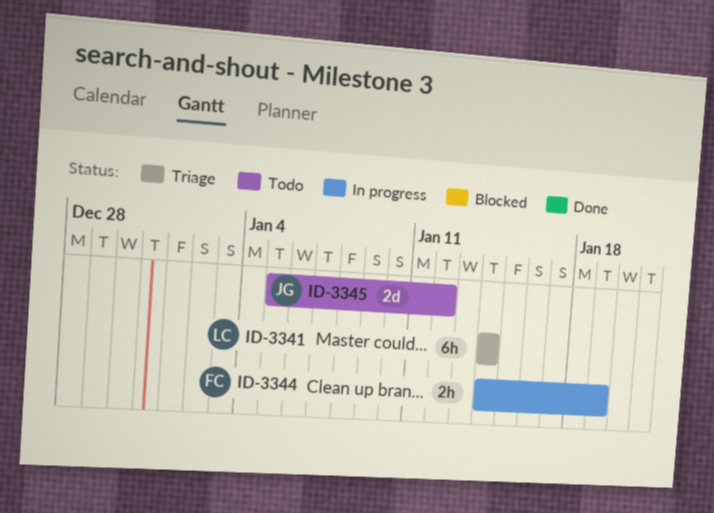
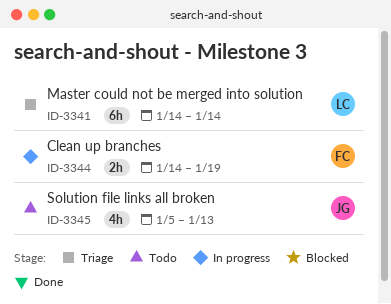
ID-3345, estimate: 2d -> 4h
ID-3345, due: Jan 12 -> Jan 13

